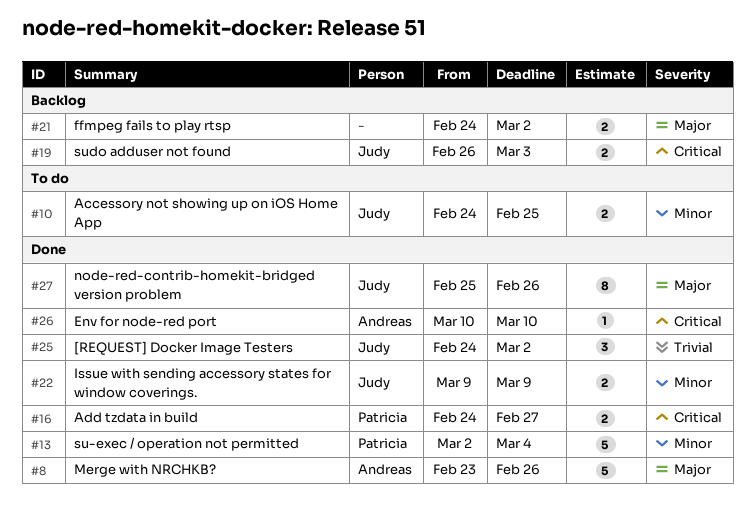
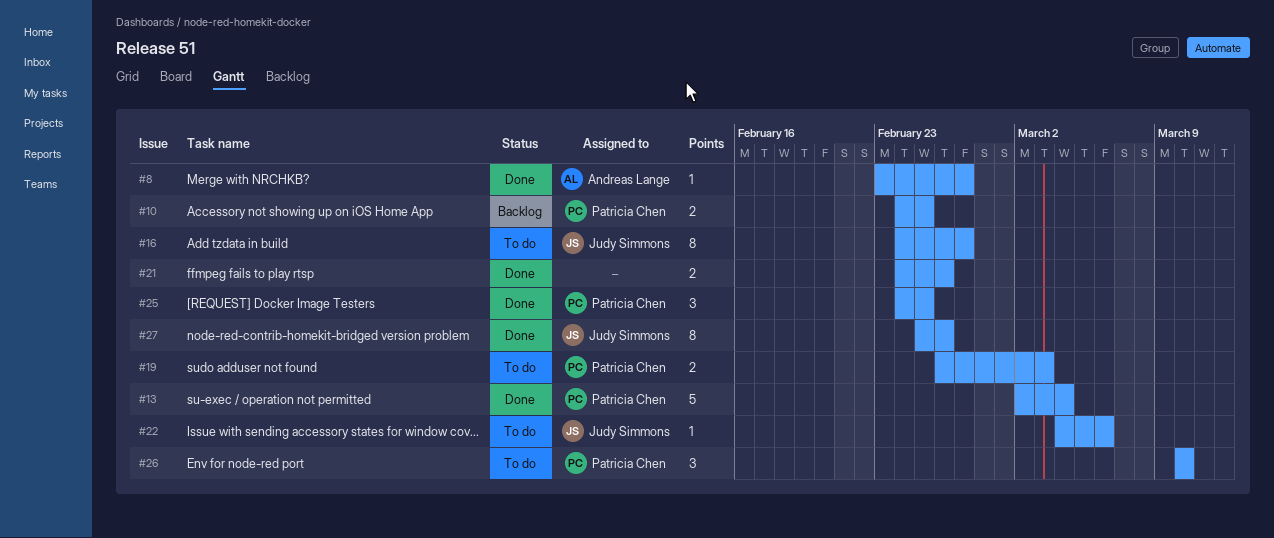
#8, estimate: 5 -> 1
#8, due: Feb 26 -> Feb 27
#10, status: To do -> Backlog
#10, owner: Judy Simmons -> Patricia Chen
#16, status: Done -> To do
#16, owner: Patricia Chen -> Judy Simmons
#16, estimate: 2 -> 8
#19, status: Backlog -> To do
#19, owner: Judy Simmons -> Patricia Chen
#21, status: Backlog -> Done
#21, due: Mar 2 -> Feb 26
#22, status: Done -> To do
#22, estimate: 2 -> 1
#22, start: Mar 9 -> Mar 4
#22, due: Mar 9 -> Mar 6
#25, owner: Judy Simmons -> Patricia Chen
#25, due: Mar 2 -> Feb 25
#26, status: Done -> To do
#26, owner: Andreas Lange -> Patricia Chen
#26, estimate: 1 -> 3

